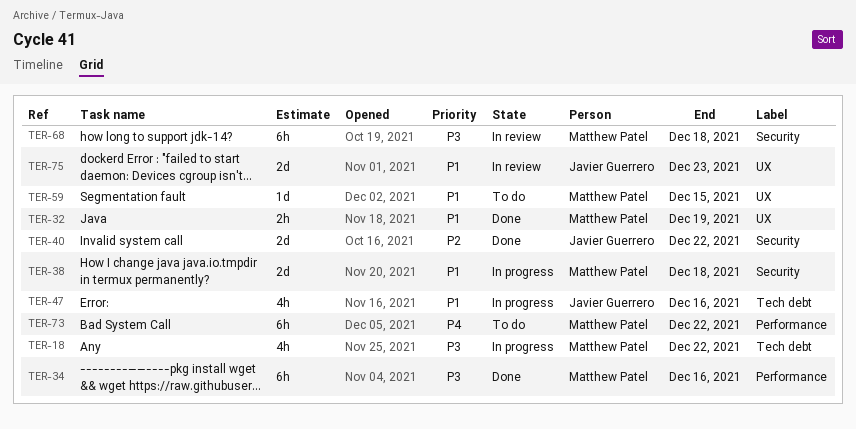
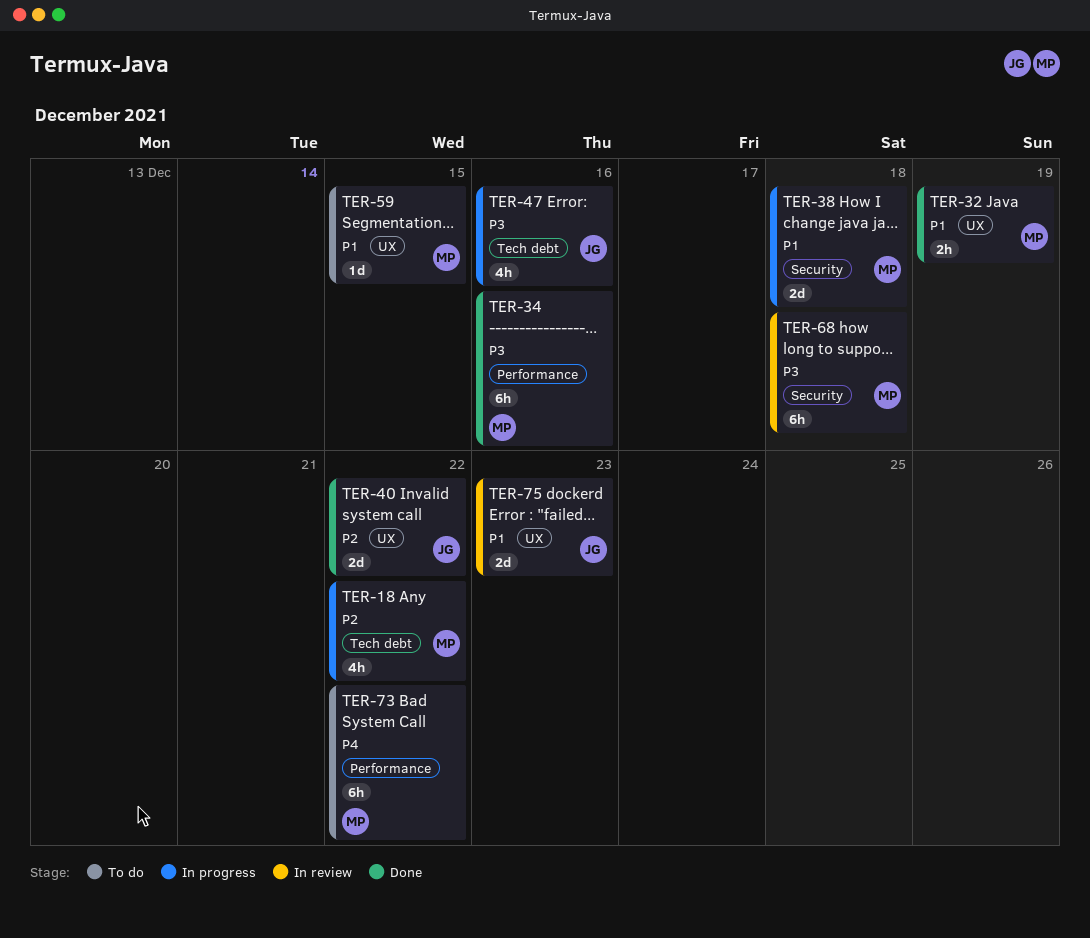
TER-18, priority: P3 -> P2
TER-40, label: Security -> UX
TER-47, priority: P1 -> P3

